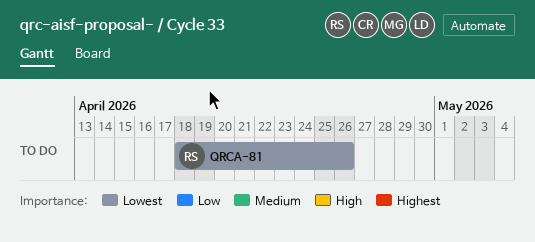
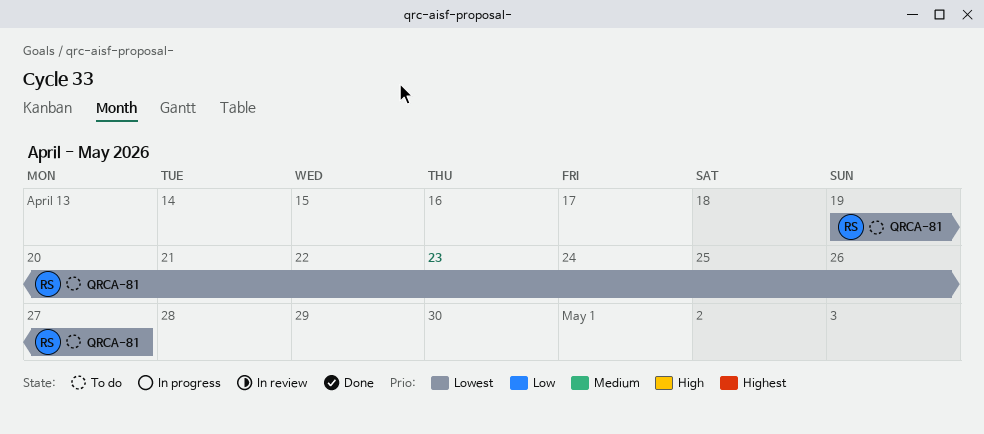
QRCA-81, start: Apr 18 -> Apr 19
QRCA-81, due: Apr 26 -> Apr 27

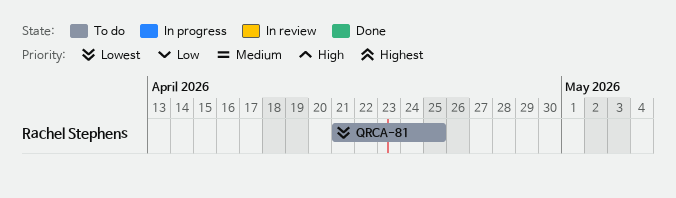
QRCA-81, start: Apr 19 -> Apr 21
QRCA-81, due: Apr 27 -> Apr 25

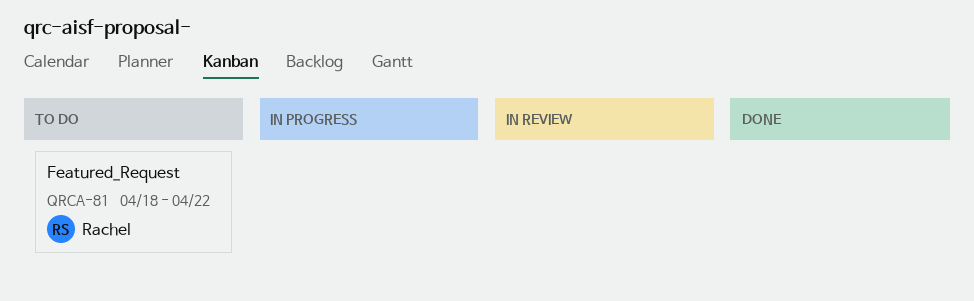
QRCA-81, start: Apr 21 -> Apr 18
QRCA-81, due: Apr 25 -> Apr 22

